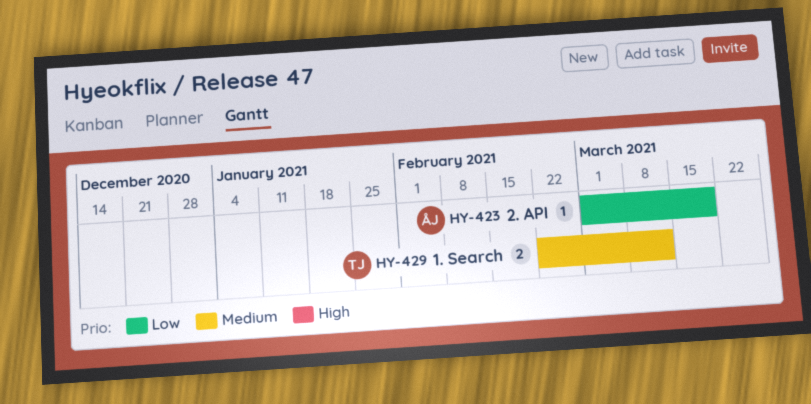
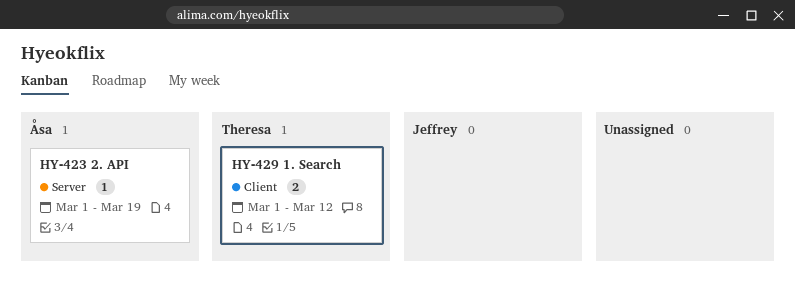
HY-429, start: Feb 22 -> Mar 1

